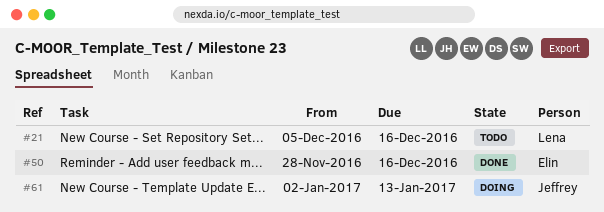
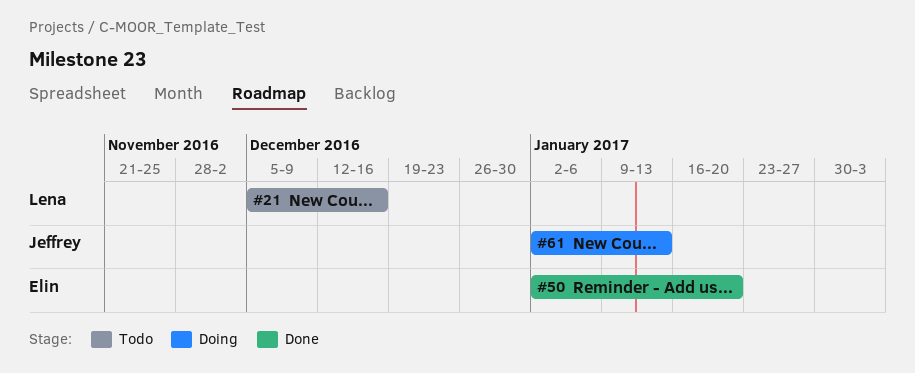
#50, start: Nov 28 -> Jan 2
#50, due: Dec 16 -> Jan 20

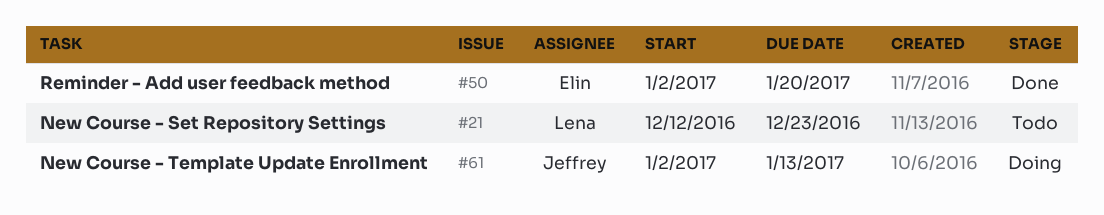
#21, start: Dec 5 -> Dec 12
#21, due: Dec 16 -> Dec 23

